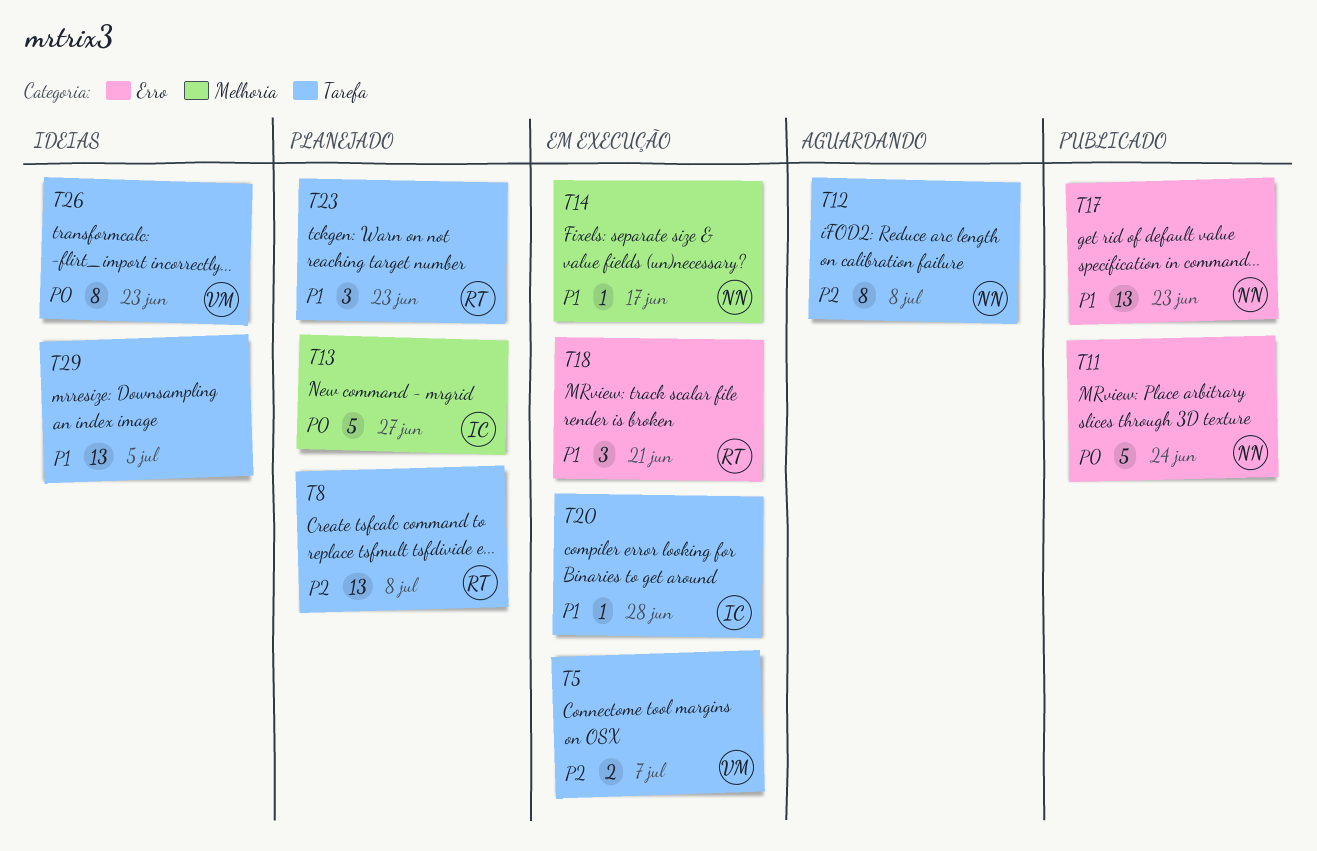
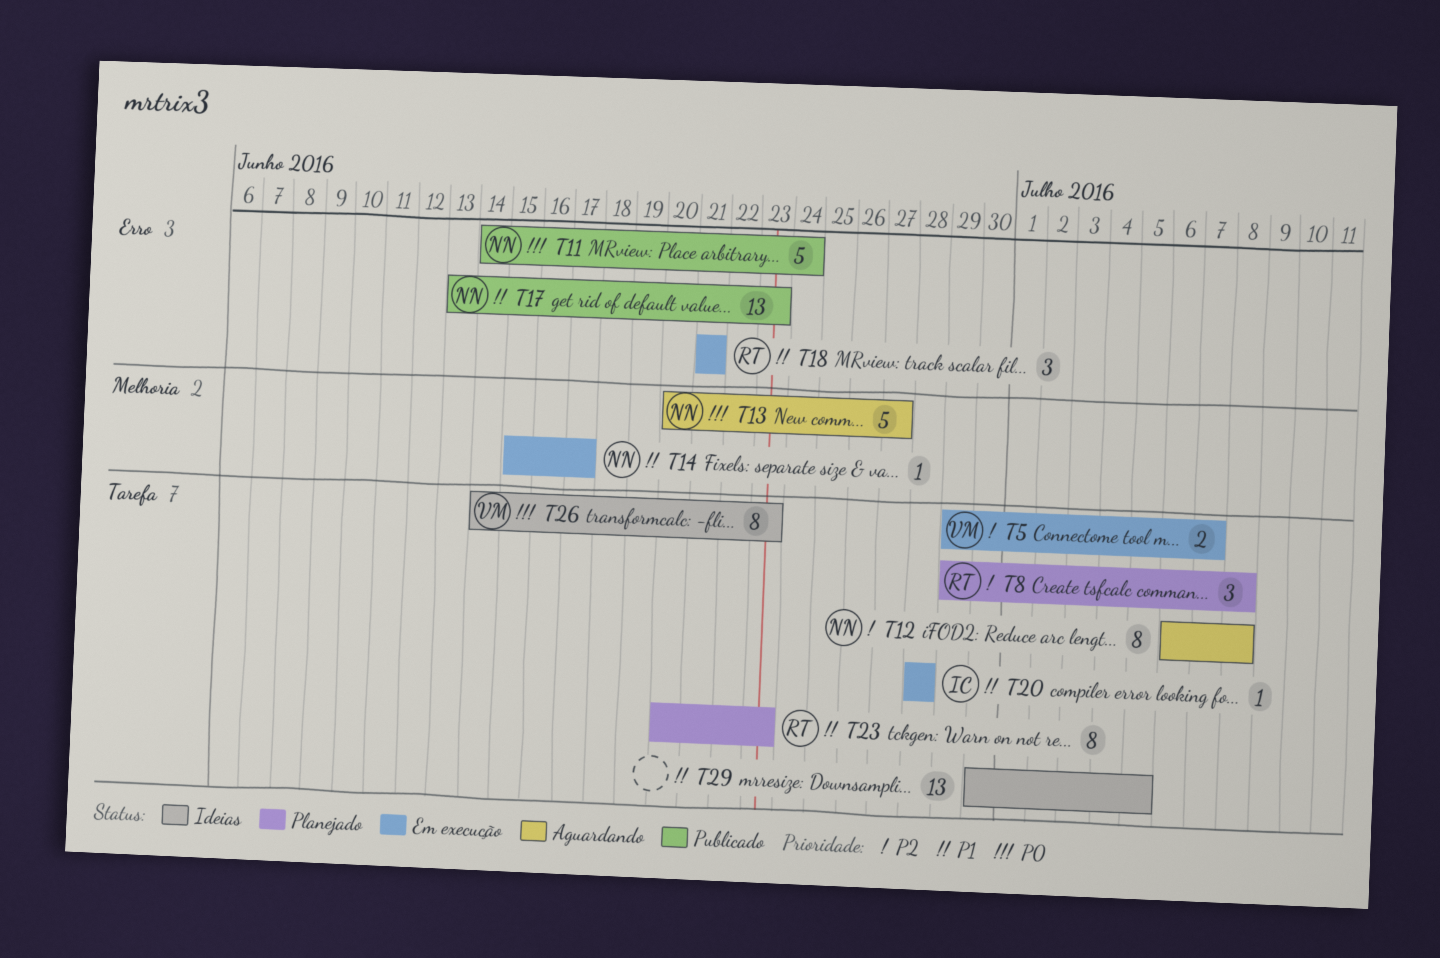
T8, estimate: 13 -> 3
T13, status: Planejado -> Aguardando
T13, owner: IC -> NN
T23, estimate: 3 -> 8

